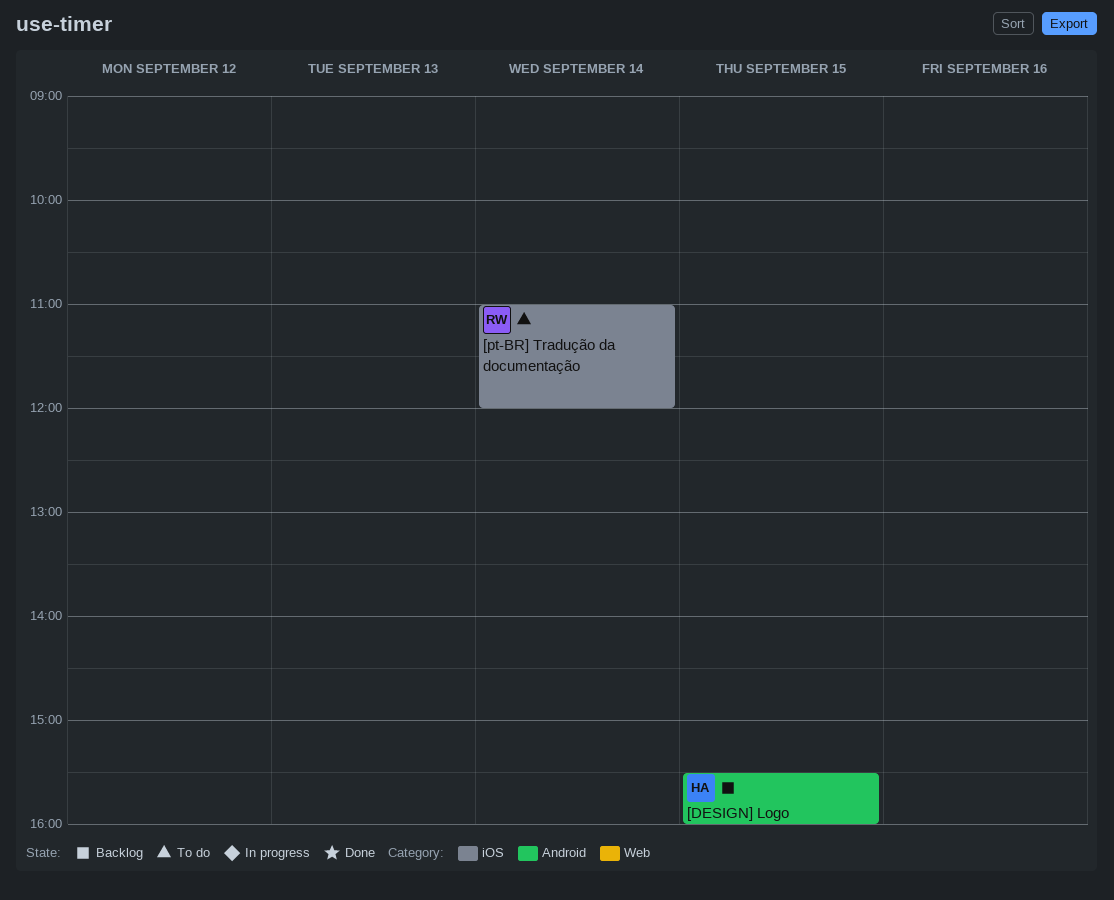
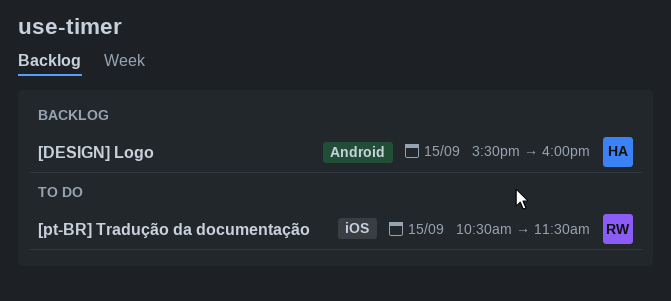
[pt-BR] Tradução da documentação, day: Sep 14 -> Sep 15
[pt-BR] Tradução da documentação, begins: 11:00 -> 10:30
[pt-BR] Tradução da documentação, ends: 12:00 -> 11:30

